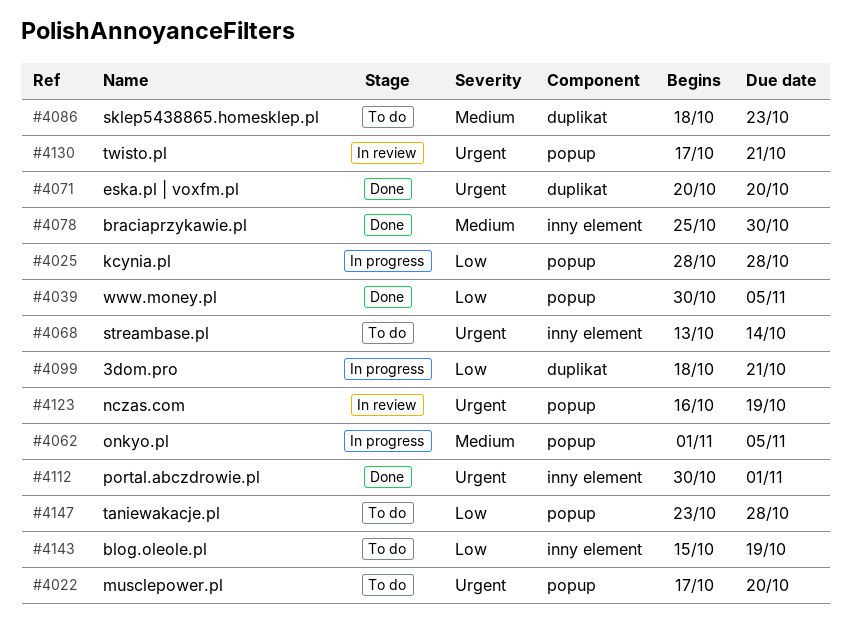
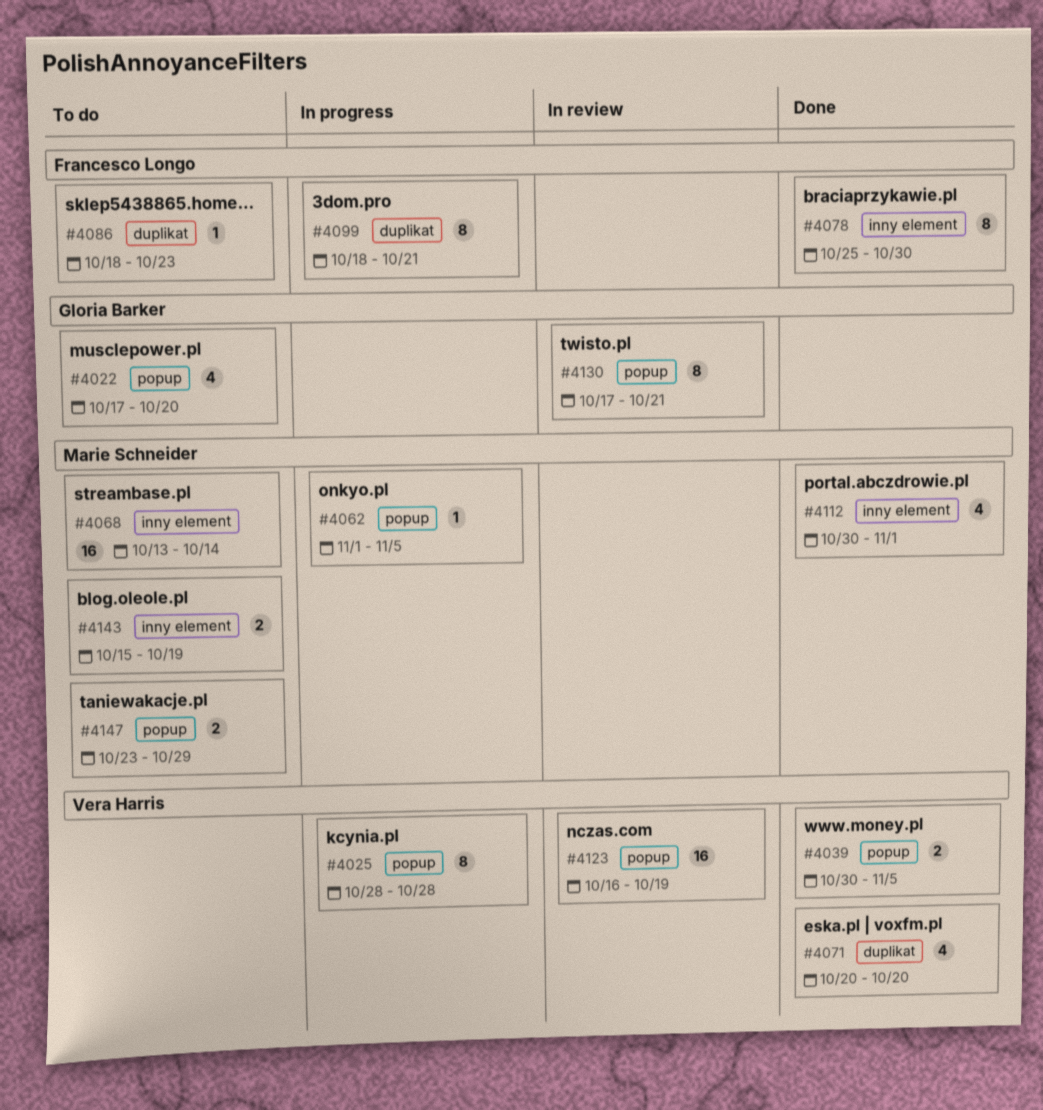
#4147, due: Oct 28 -> Oct 29

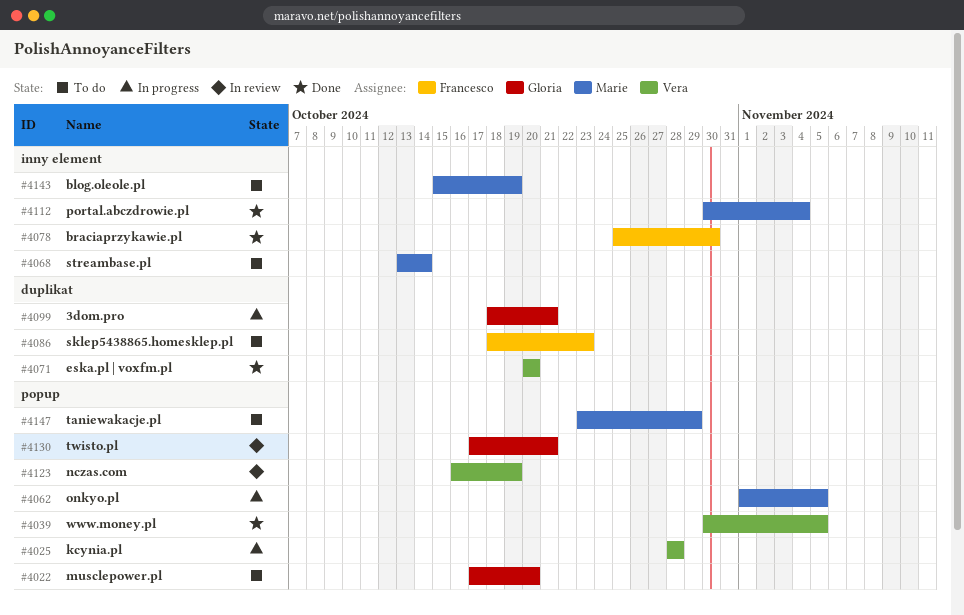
#4099, owner: Francesco Longo -> Gloria Barker
#4112, due: Nov 1 -> Nov 4

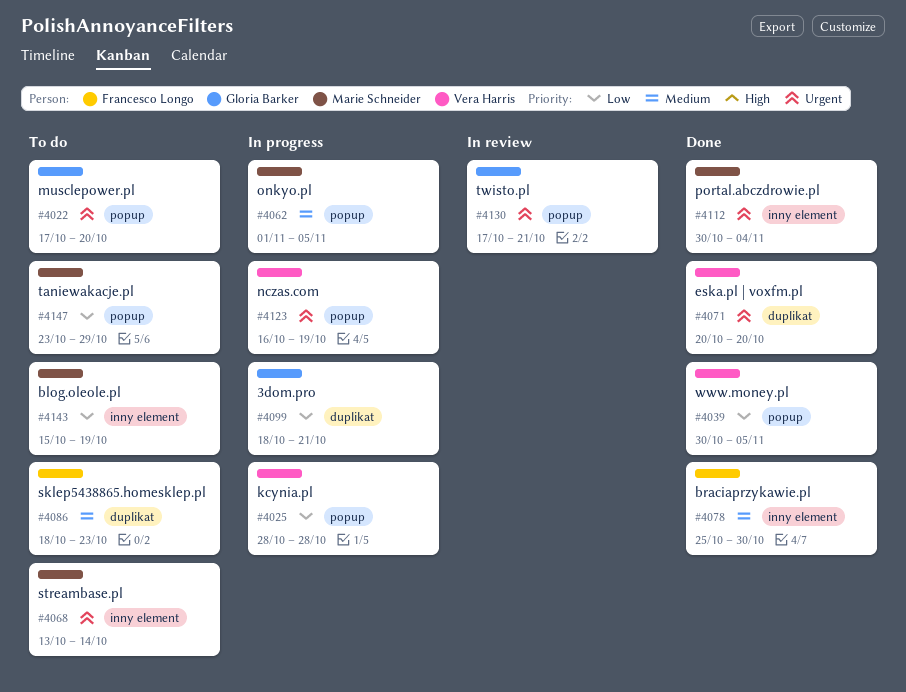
#4123, status: In review -> In progress

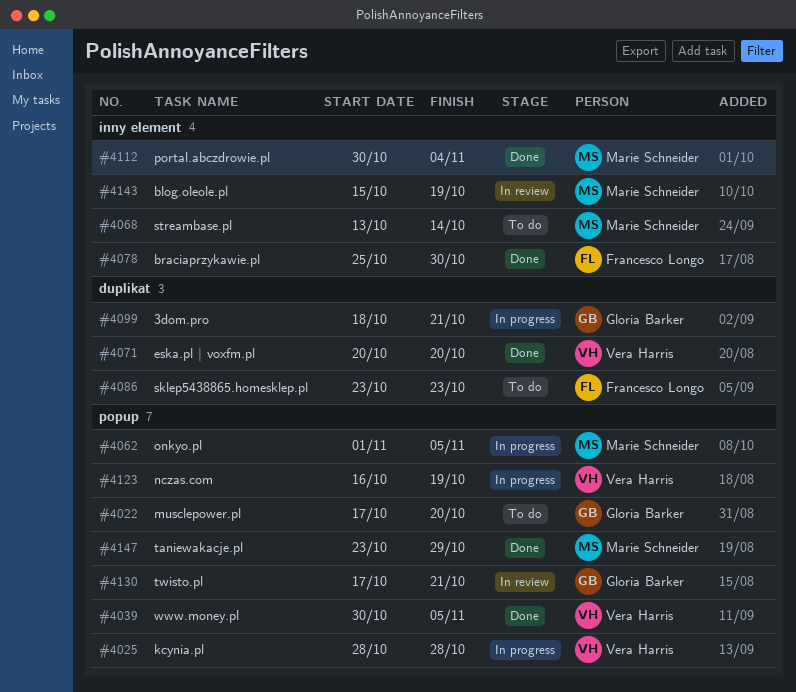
#4086, start: Oct 18 -> Oct 23
#4143, status: To do -> In review
#4147, status: To do -> Done

